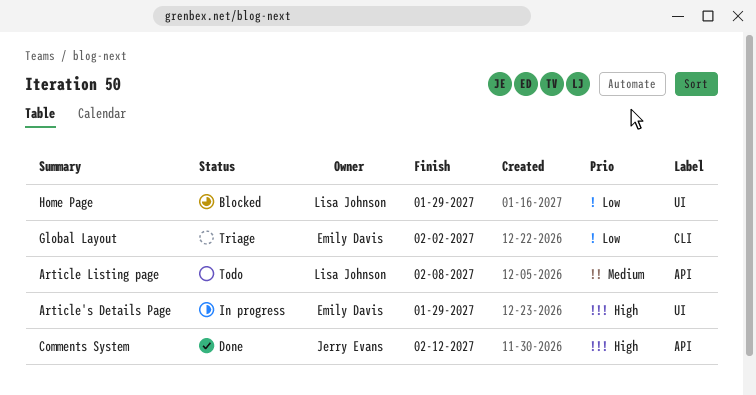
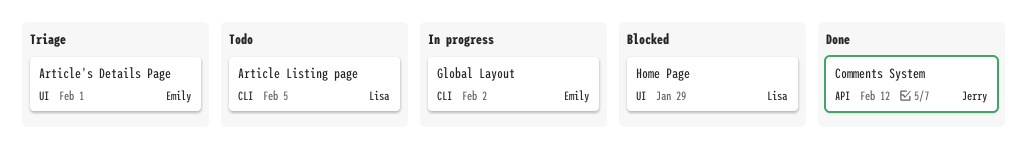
Article Listing page, label: API -> CLI
Article Listing page, due: Feb 8 -> Feb 5
Article's Details Page, status: In progress -> Triage
Article's Details Page, due: Jan 29 -> Feb 1
Global Layout, status: Triage -> In progress

